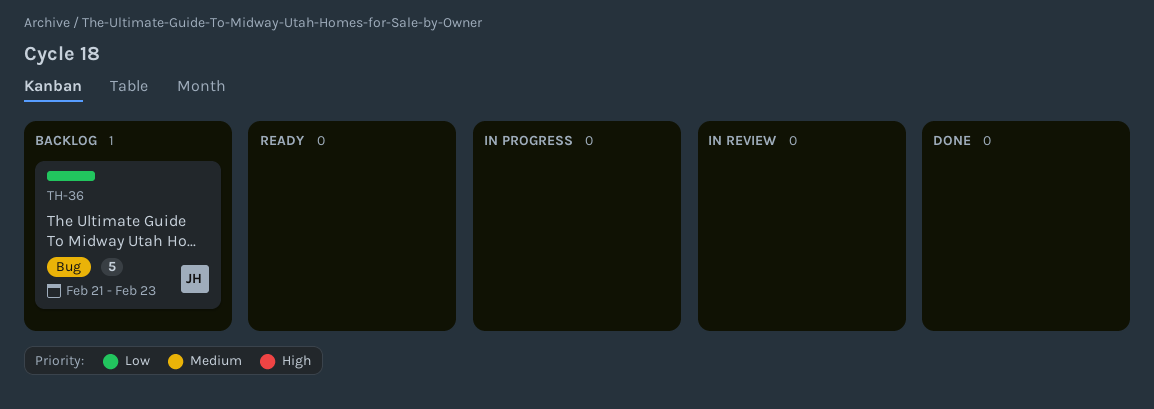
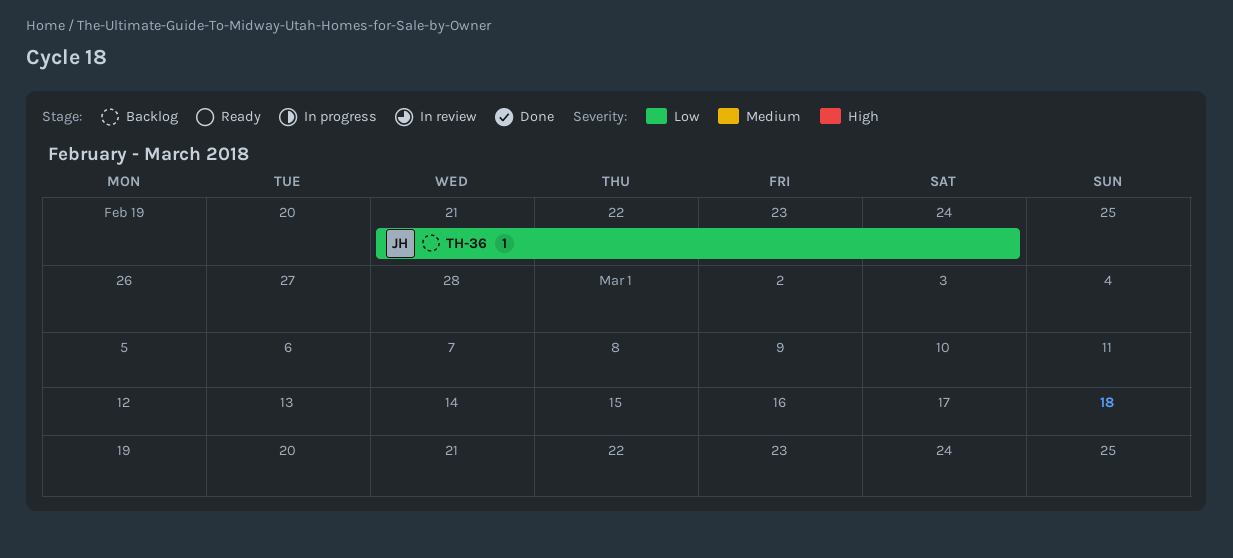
TH-36, estimate: 5 -> 1
TH-36, due: Feb 23 -> Feb 24

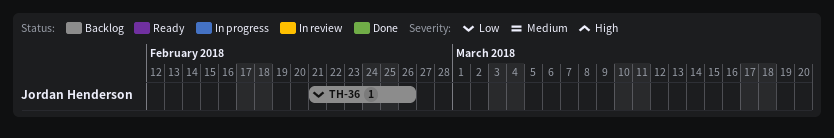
TH-36, due: Feb 24 -> Feb 26

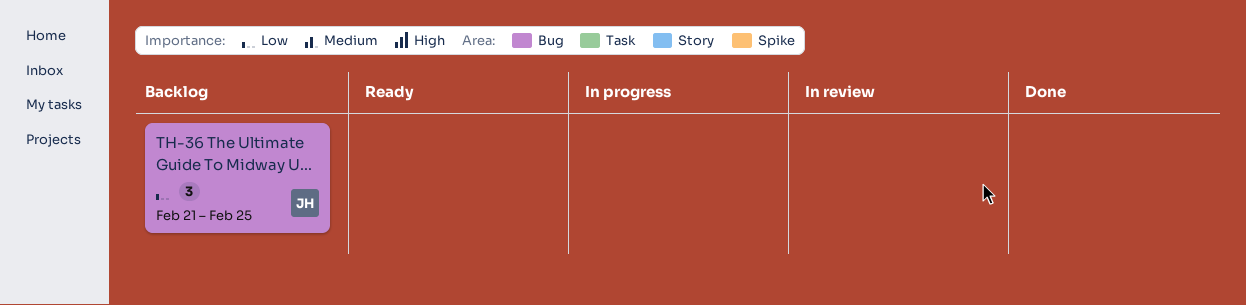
TH-36, estimate: 1 -> 3
TH-36, due: Feb 26 -> Feb 25

